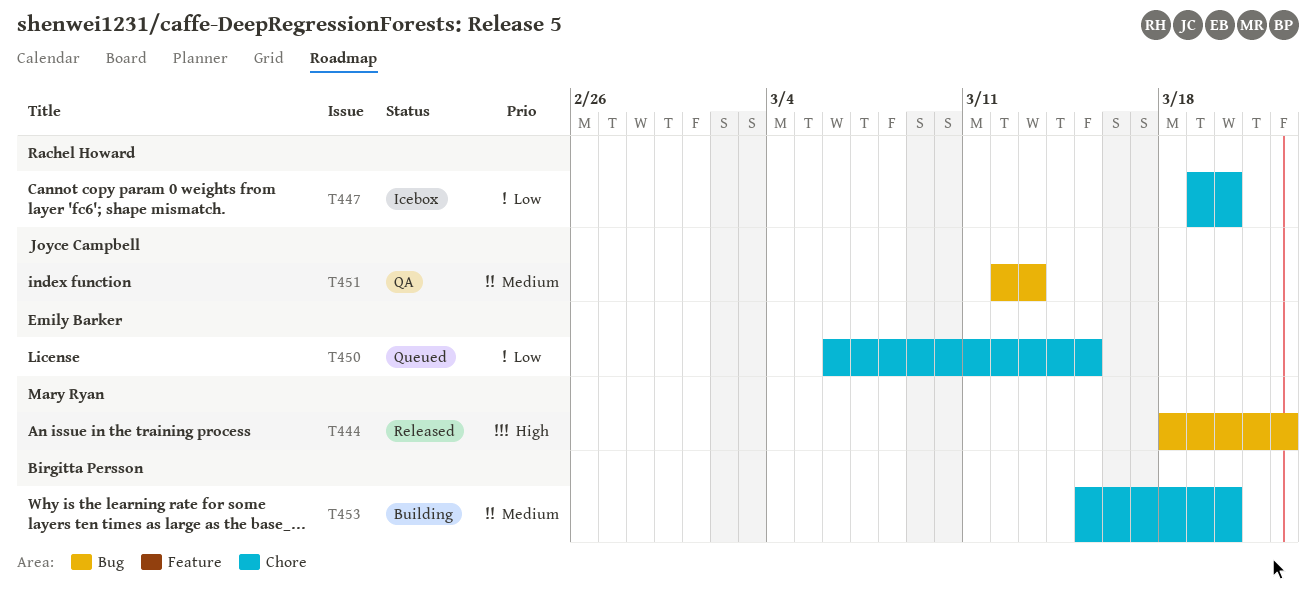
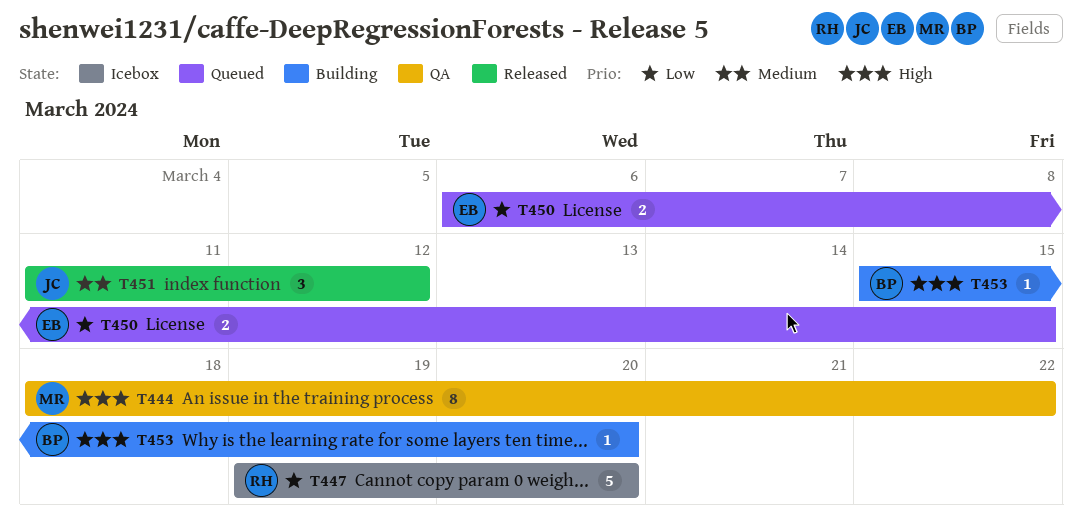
T444, status: Released -> QA
T451, status: QA -> Released
T451, start: Mar 12 -> Mar 11
T451, due: Mar 13 -> Mar 12
T453, priority: Medium -> High

